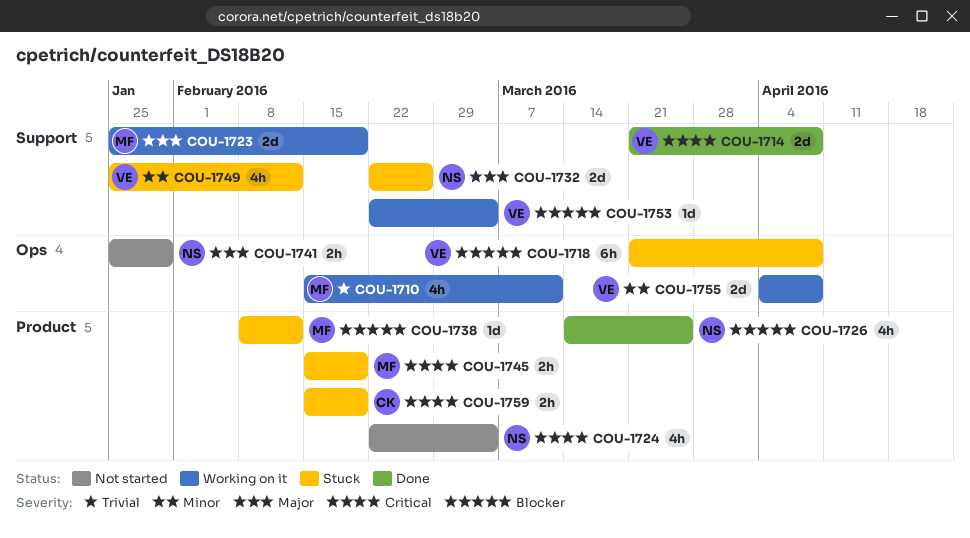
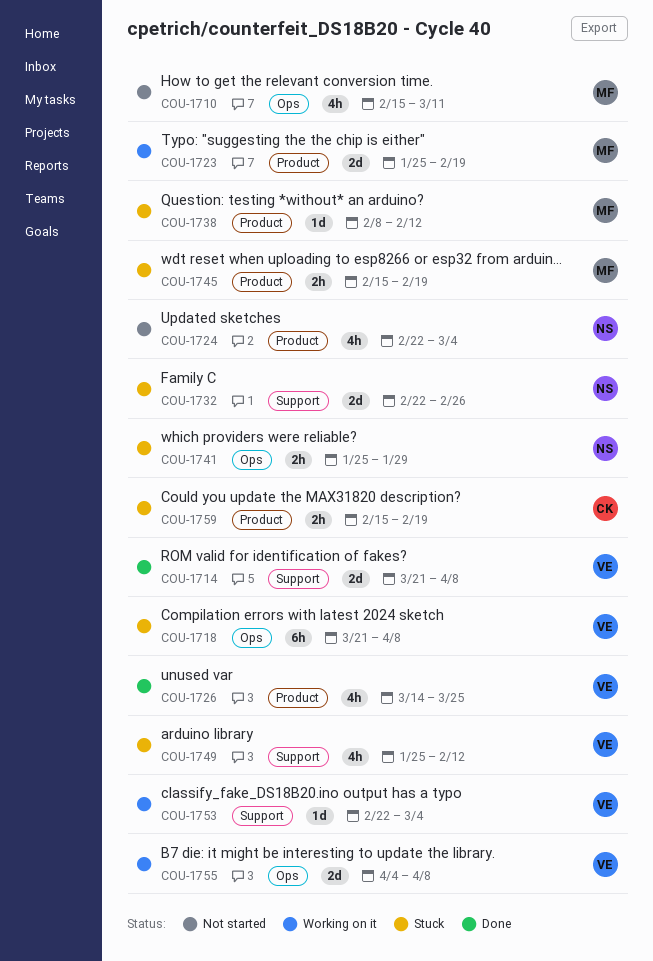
COU-1710, status: Working on it -> Not started
COU-1723, label: Support -> Product
COU-1726, owner: NS -> VE
COU-1741, status: Not started -> Stuck

